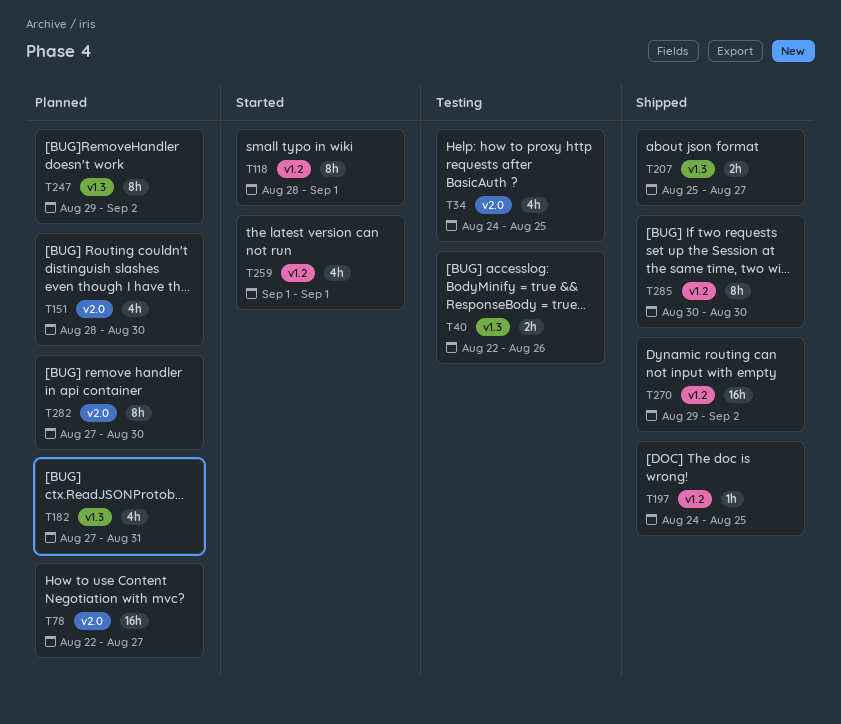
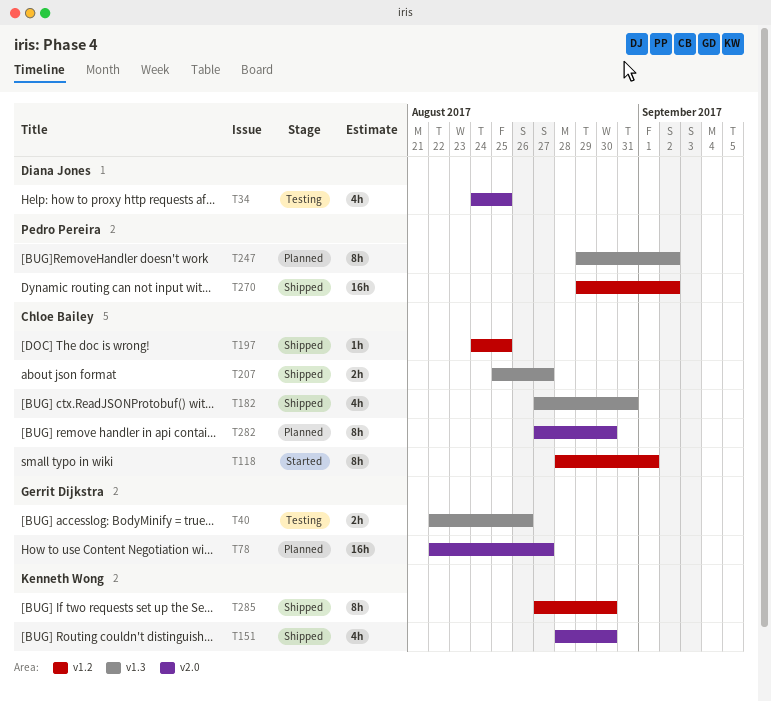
T151, status: Planned -> Shipped
T182, status: Planned -> Shipped
T259: present -> none
T285, start: Aug 30 -> Aug 27

